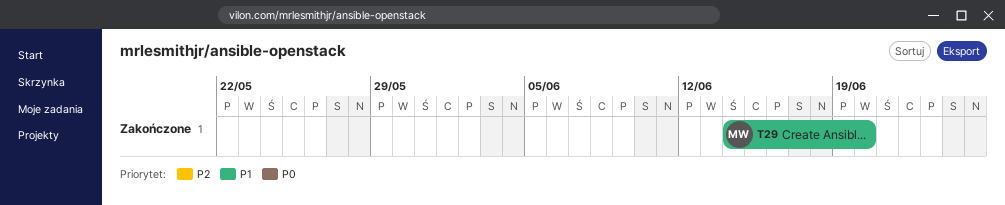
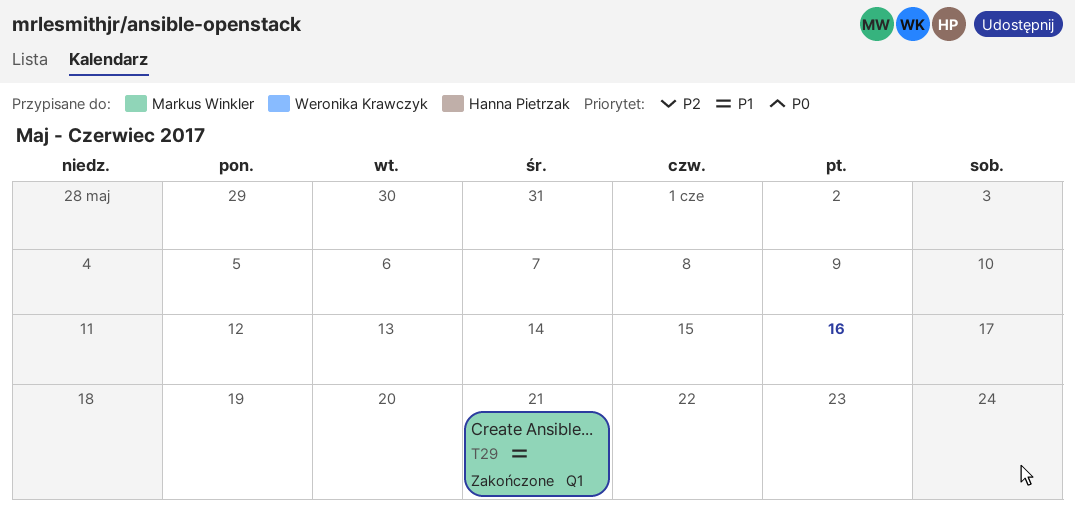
T29, due: Jun 20 -> Jun 21

